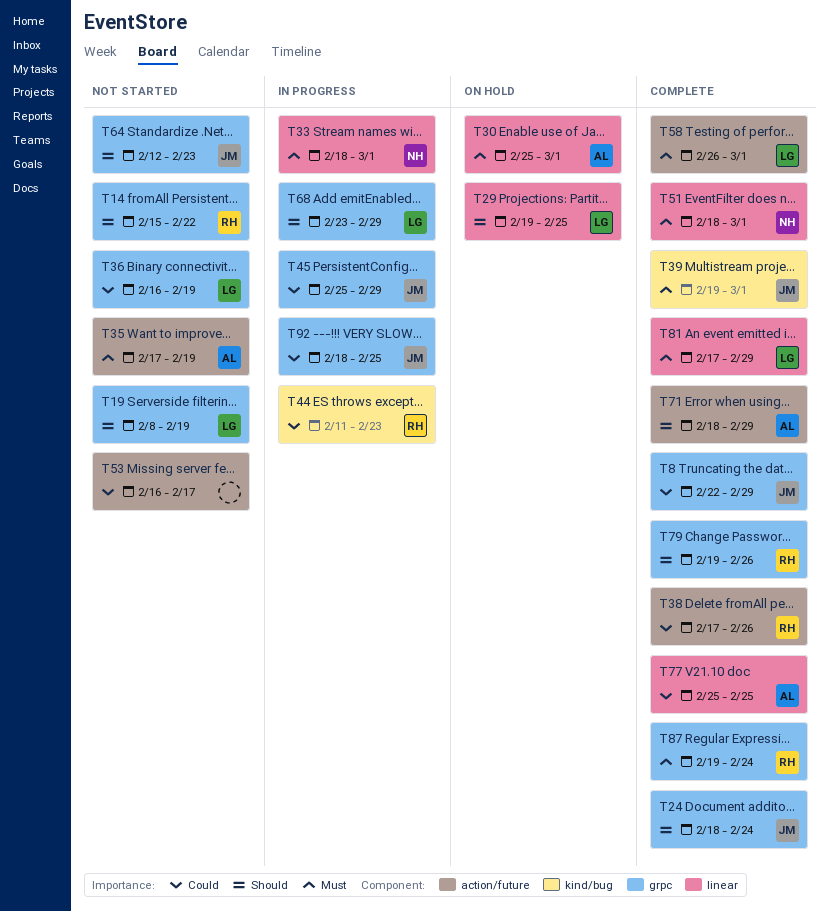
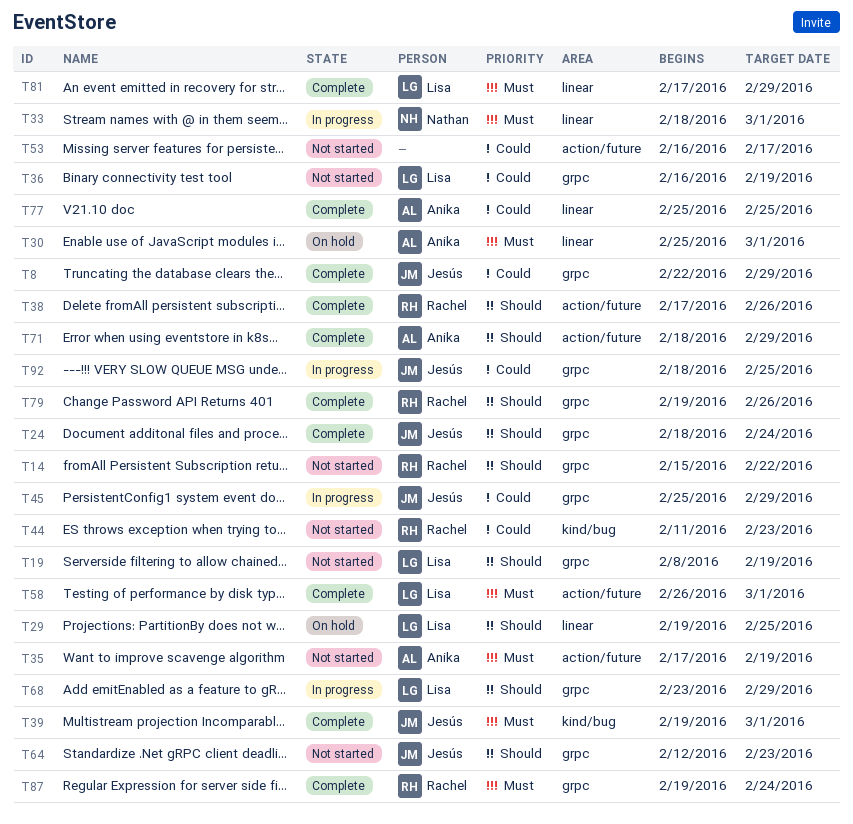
T38, priority: Could -> Should
T44, status: In progress -> Not started
T51: present -> none

